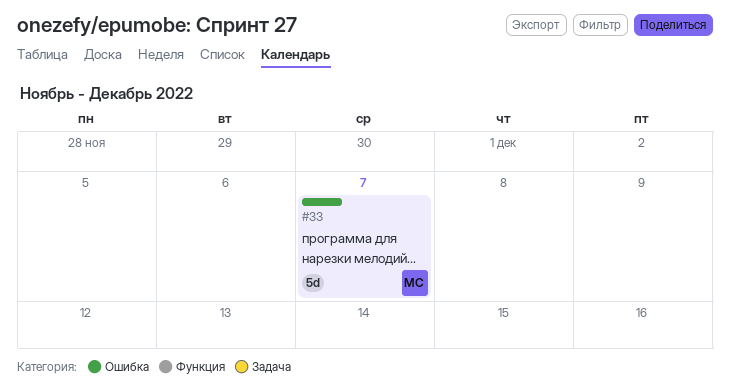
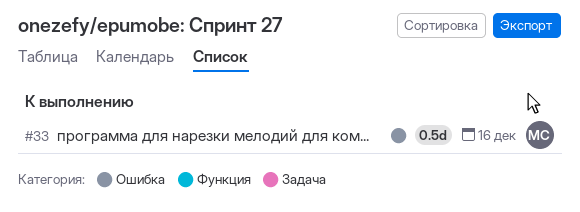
#33, estimate: 5d -> 0.5d
#33, due: Dec 7 -> Dec 16

